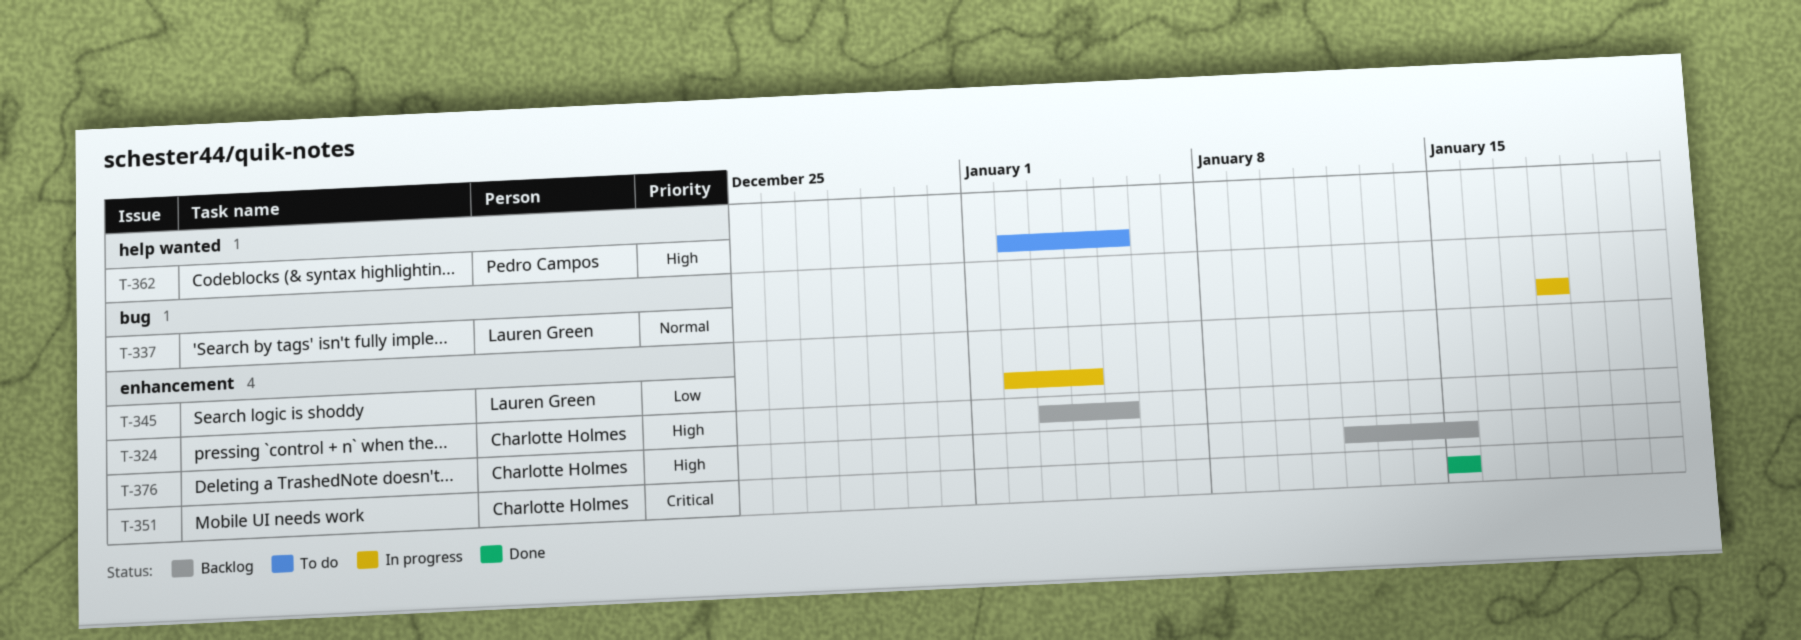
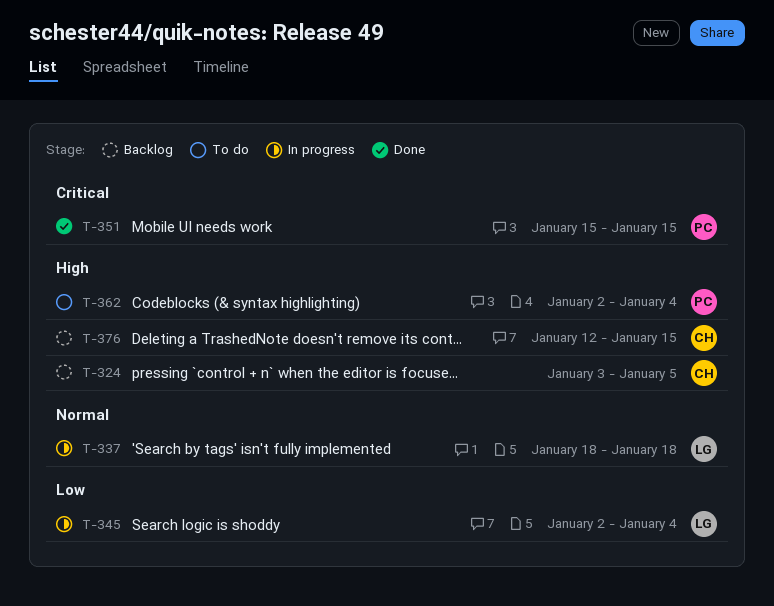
T-351, owner: Charlotte Holmes -> Pedro Campos
T-362, due: Jan 5 -> Jan 4

